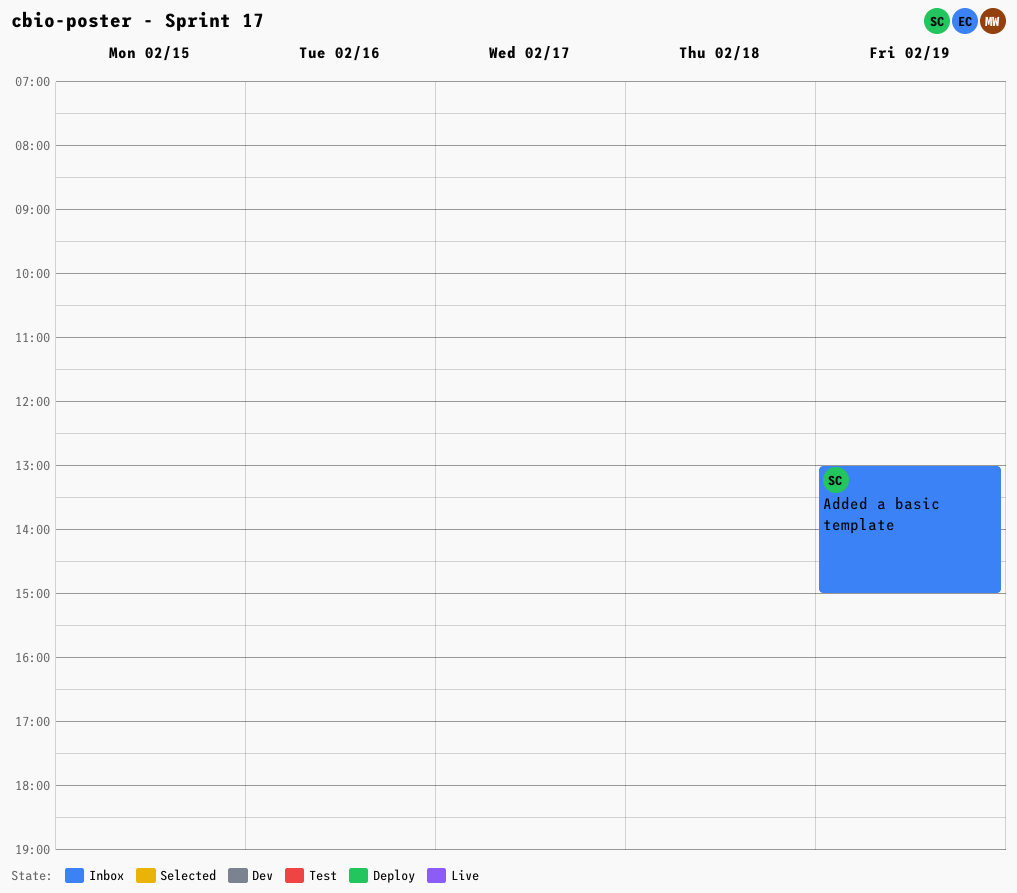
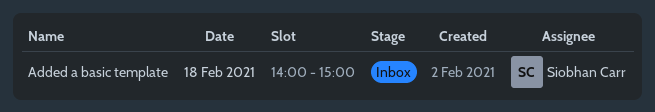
Added a basic template, day: Feb 19 -> Feb 18
Added a basic template, begins: 13:00 -> 14:00

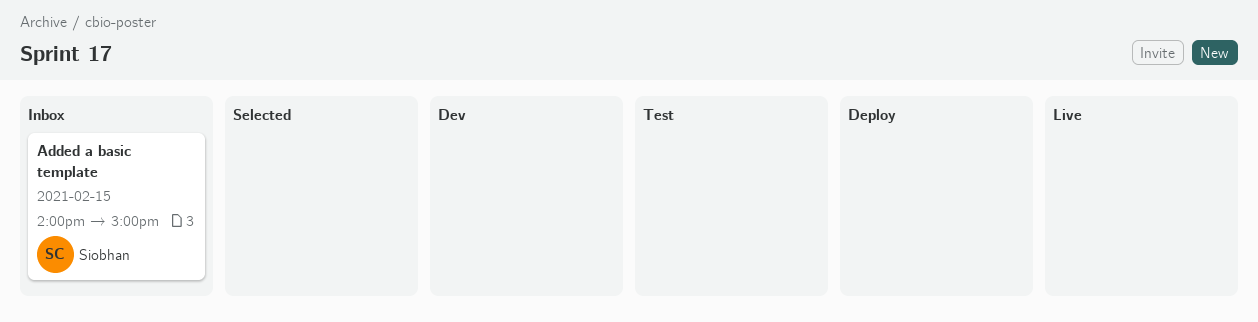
Added a basic template, day: Feb 18 -> Feb 15

